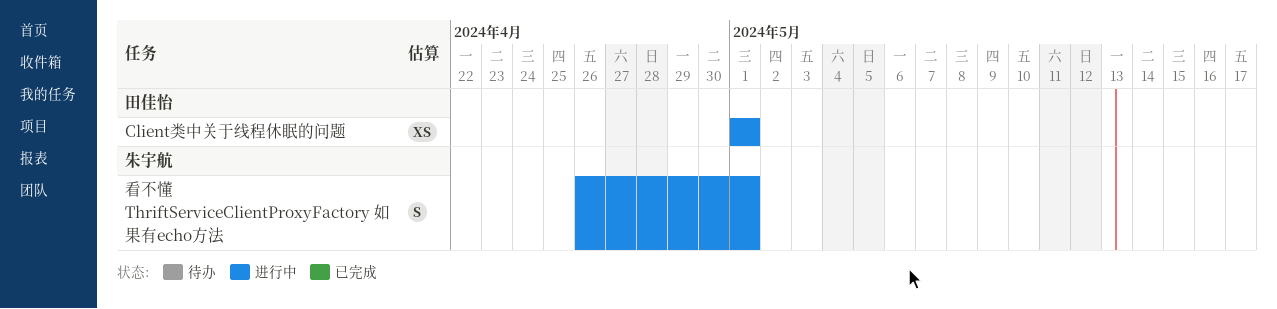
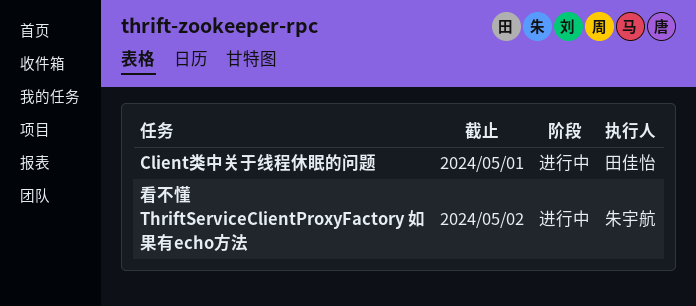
看不懂 ThriftServiceClientProxyFactory 如果有echo方法, due: May 1 -> May 2

